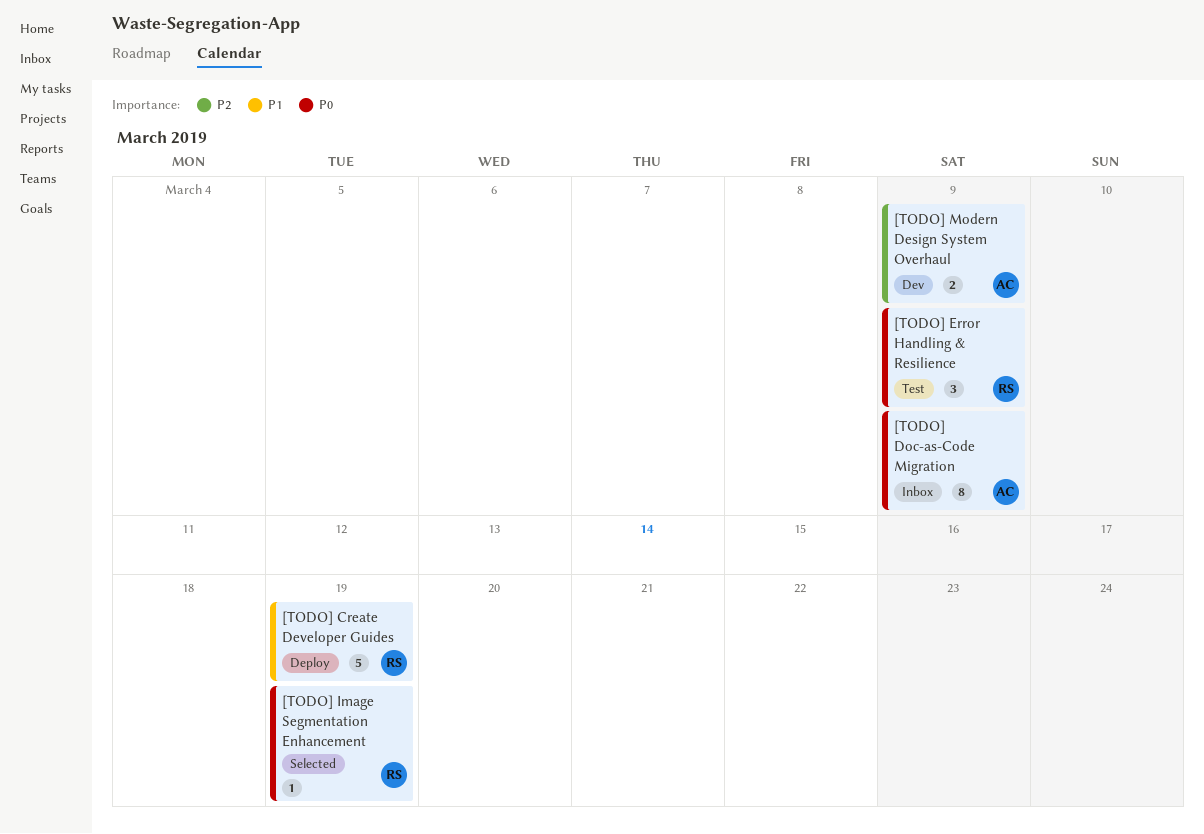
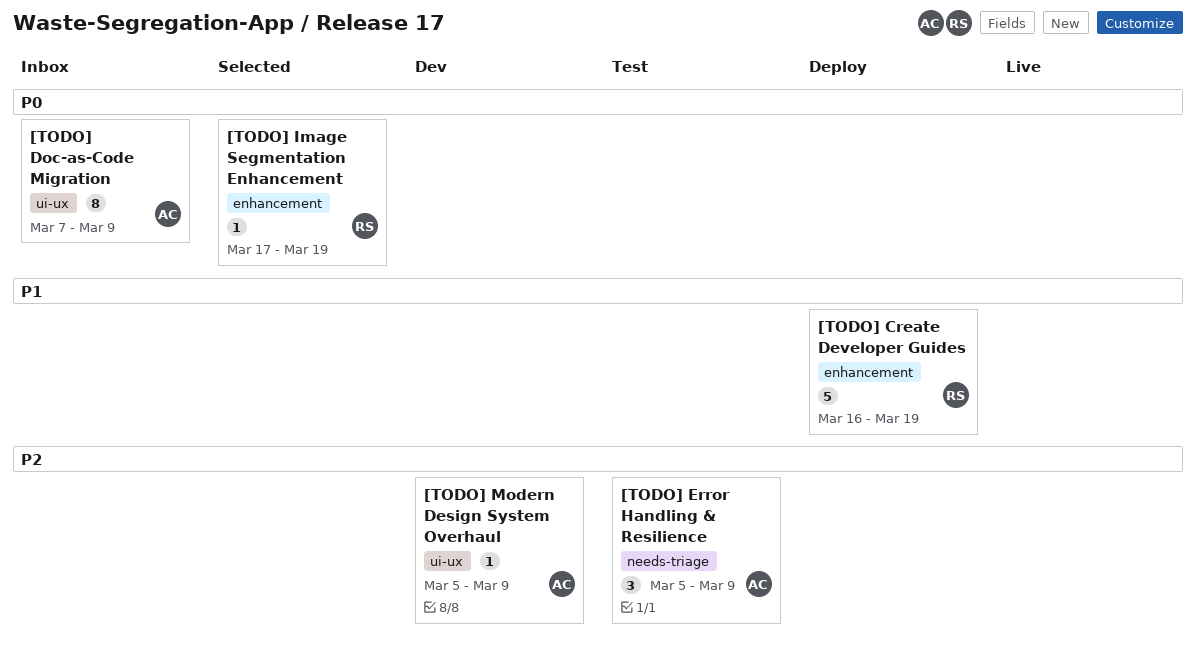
[TODO] Error Handling & Resilience, owner: RS -> AC
[TODO] Error Handling & Resilience, priority: P0 -> P2
[TODO] Modern Design System Overhaul, estimate: 2 -> 1

